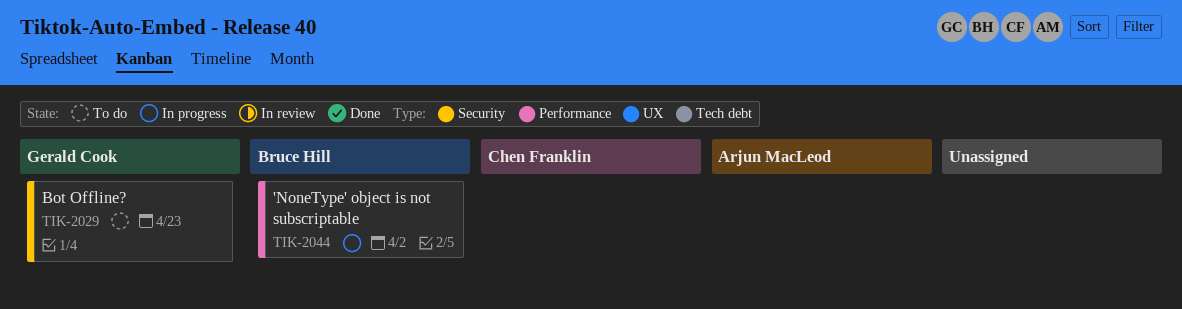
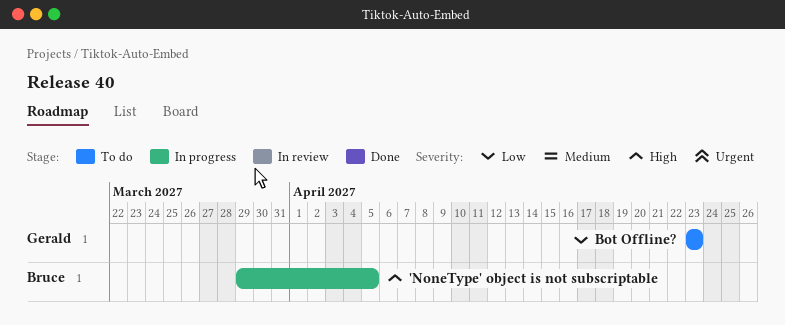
'NoneType' object is not subscriptable, due: Apr 2 -> Apr 5

